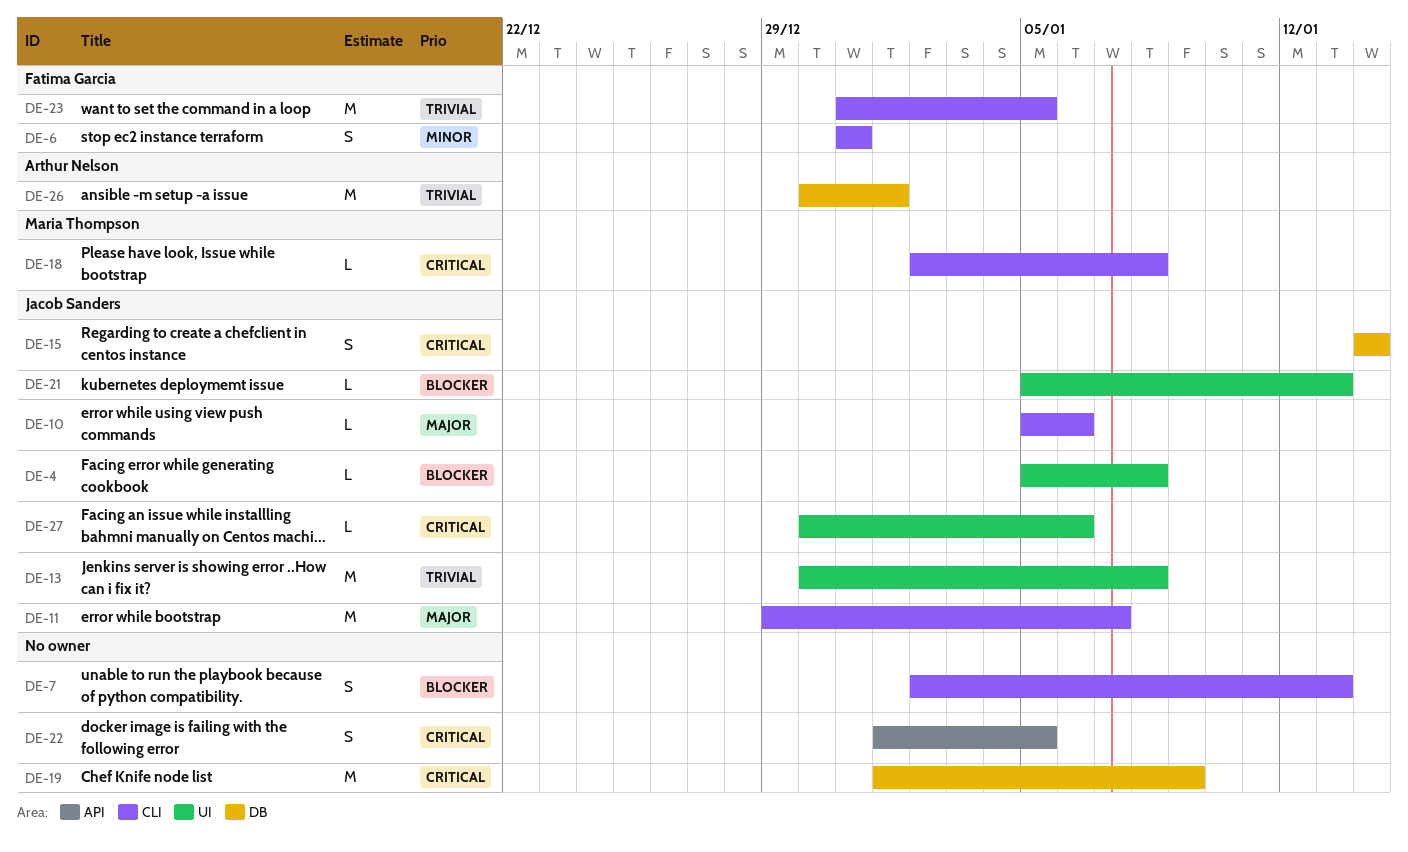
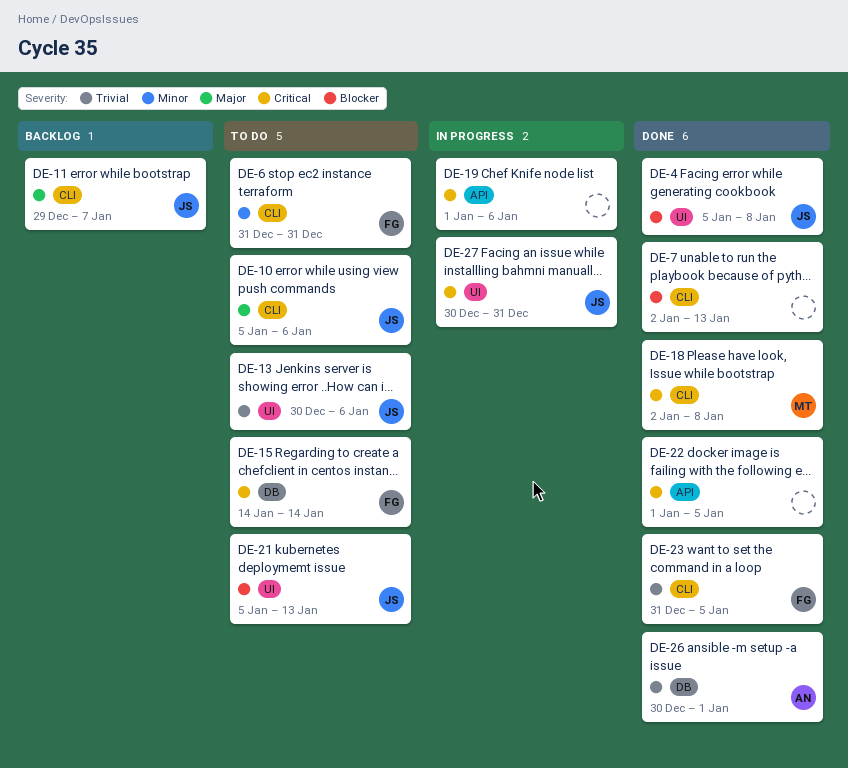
DE-13, due: Jan 8 -> Jan 6
DE-15, owner: Jacob Sanders -> Fatima Garcia
DE-19, label: DB -> API
DE-19, due: Jan 9 -> Jan 6
DE-27, due: Jan 6 -> Dec 31

